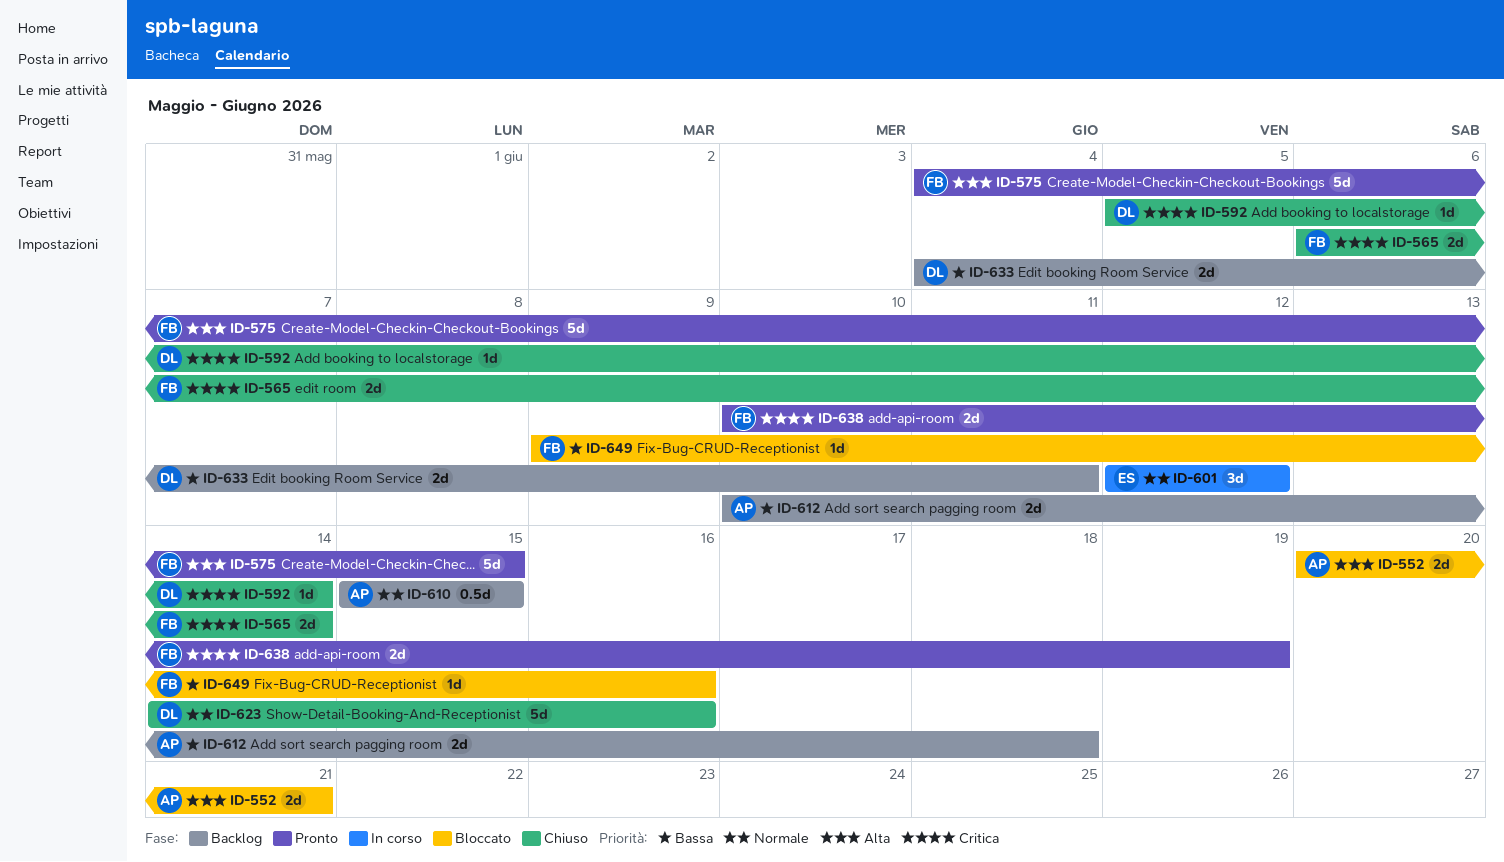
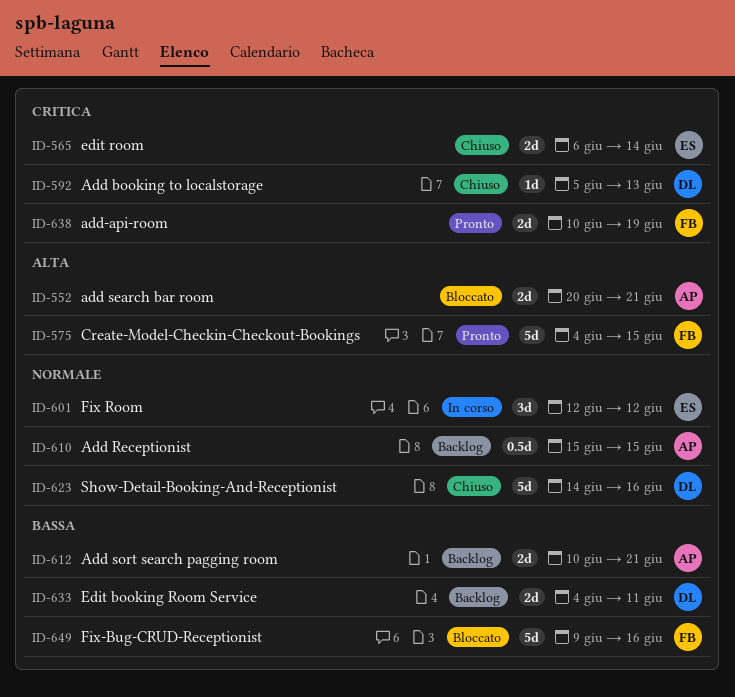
ID-565, owner: FB -> ES
ID-592, due: Jun 14 -> Jun 13
ID-612, due: Jun 18 -> Jun 21
ID-649, estimate: 1d -> 5d

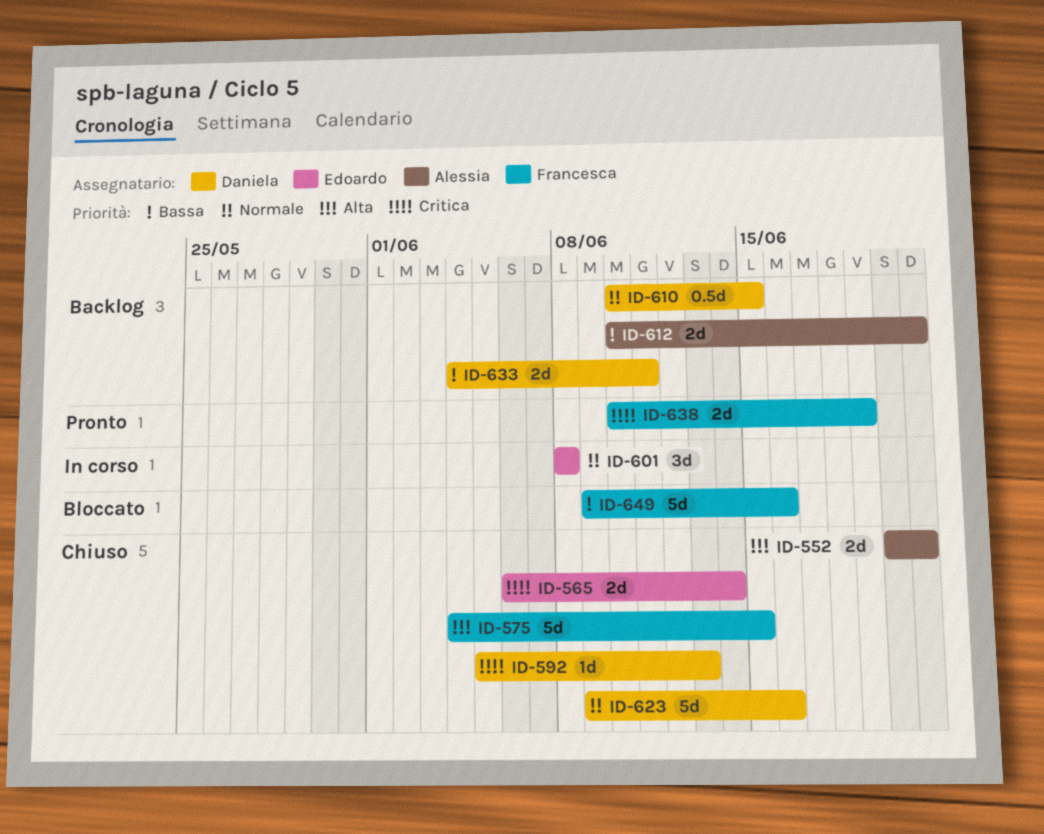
ID-552, status: Bloccato -> Chiuso
ID-575, status: Pronto -> Chiuso
ID-601, start: Jun 12 -> Jun 8
ID-601, due: Jun 12 -> Jun 8
ID-610, owner: Alessia -> Daniela
ID-610, start: Jun 15 -> Jun 10
ID-623, start: Jun 14 -> Jun 9

